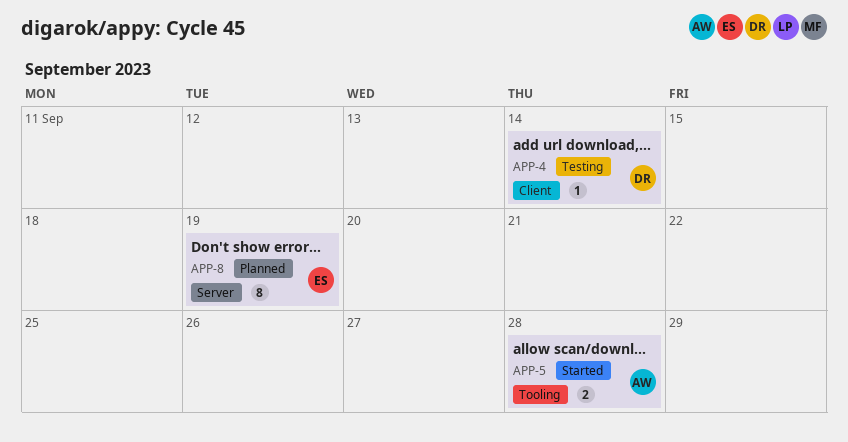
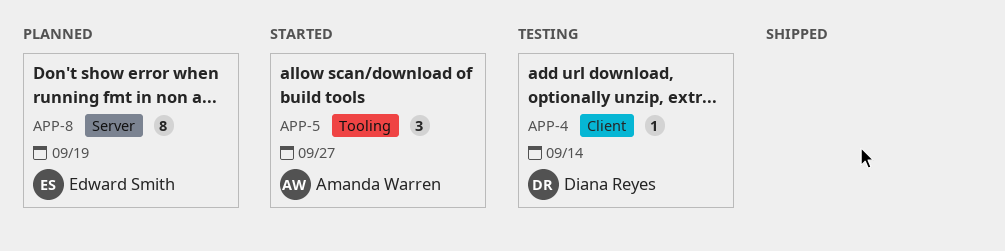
APP-5, estimate: 2 -> 3
APP-5, due: Sep 28 -> Sep 27

